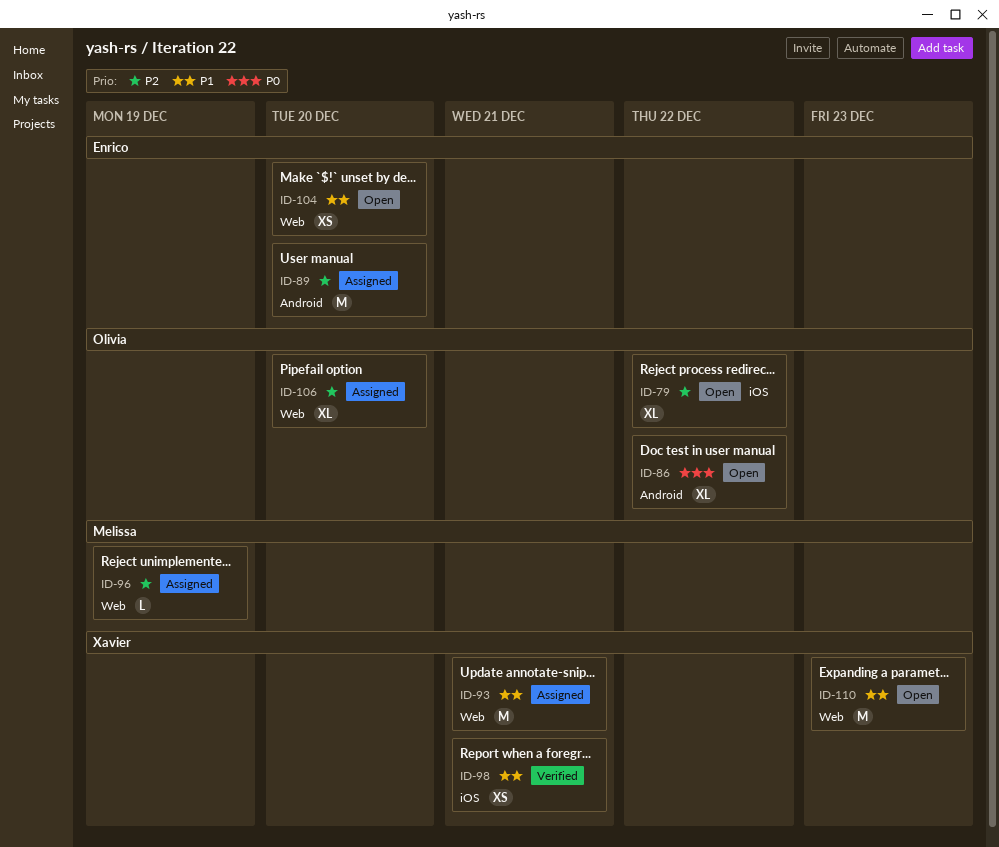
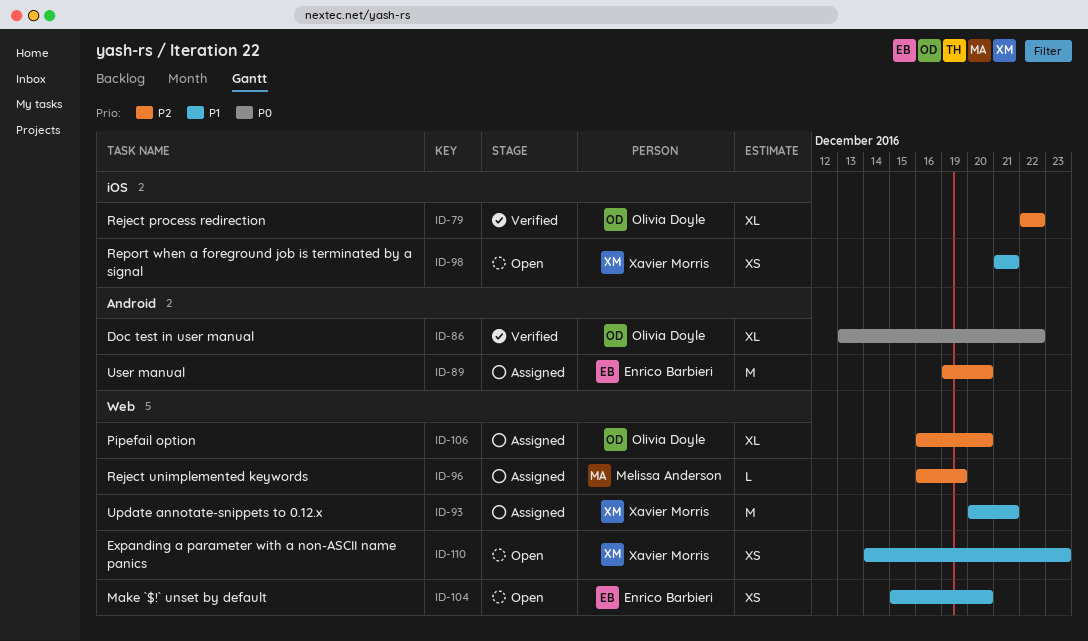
ID-79, status: Open -> Verified
ID-86, status: Open -> Verified
ID-98, status: Verified -> Open
ID-110, estimate: M -> XS

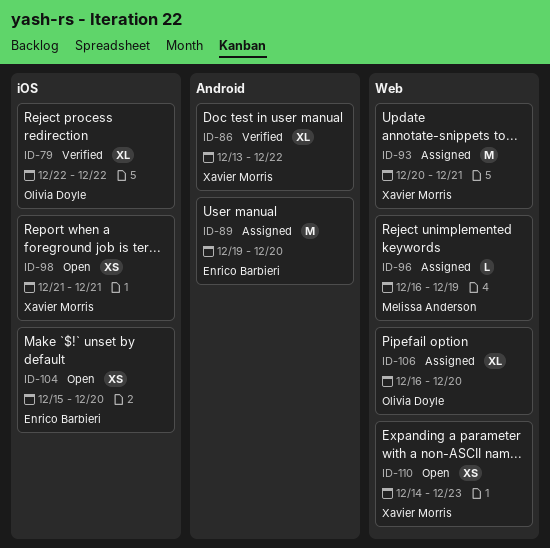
ID-86, owner: Olivia Doyle -> Xavier Morris
ID-104, label: Web -> iOS

